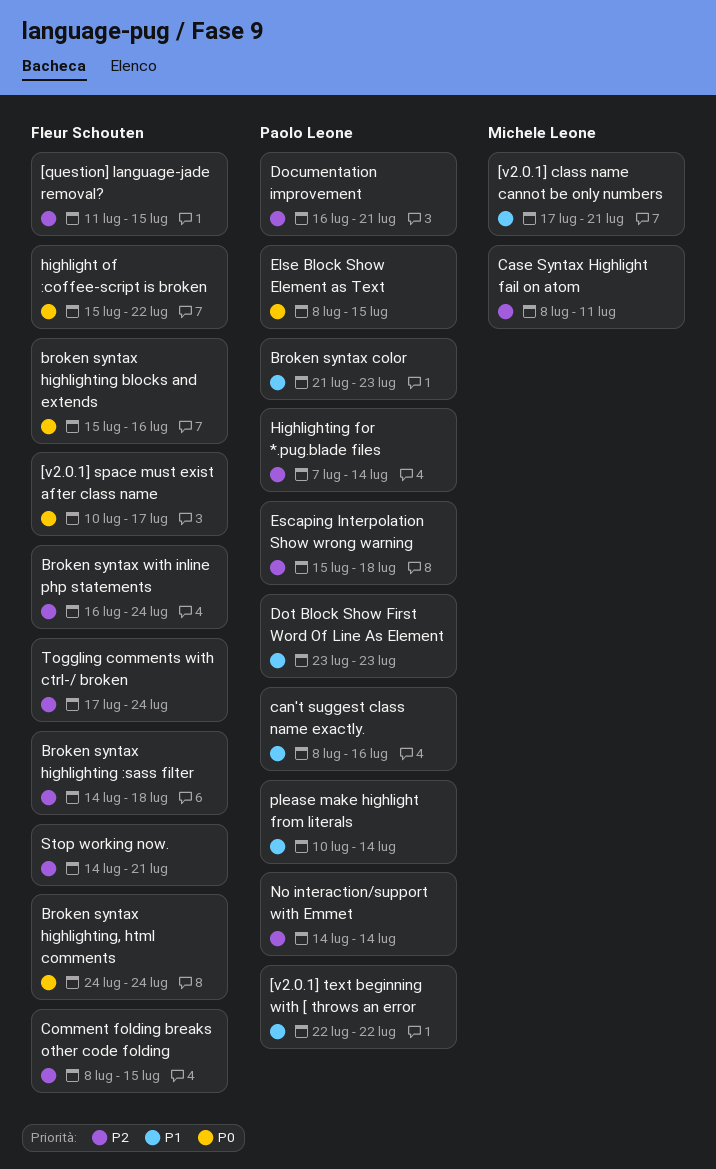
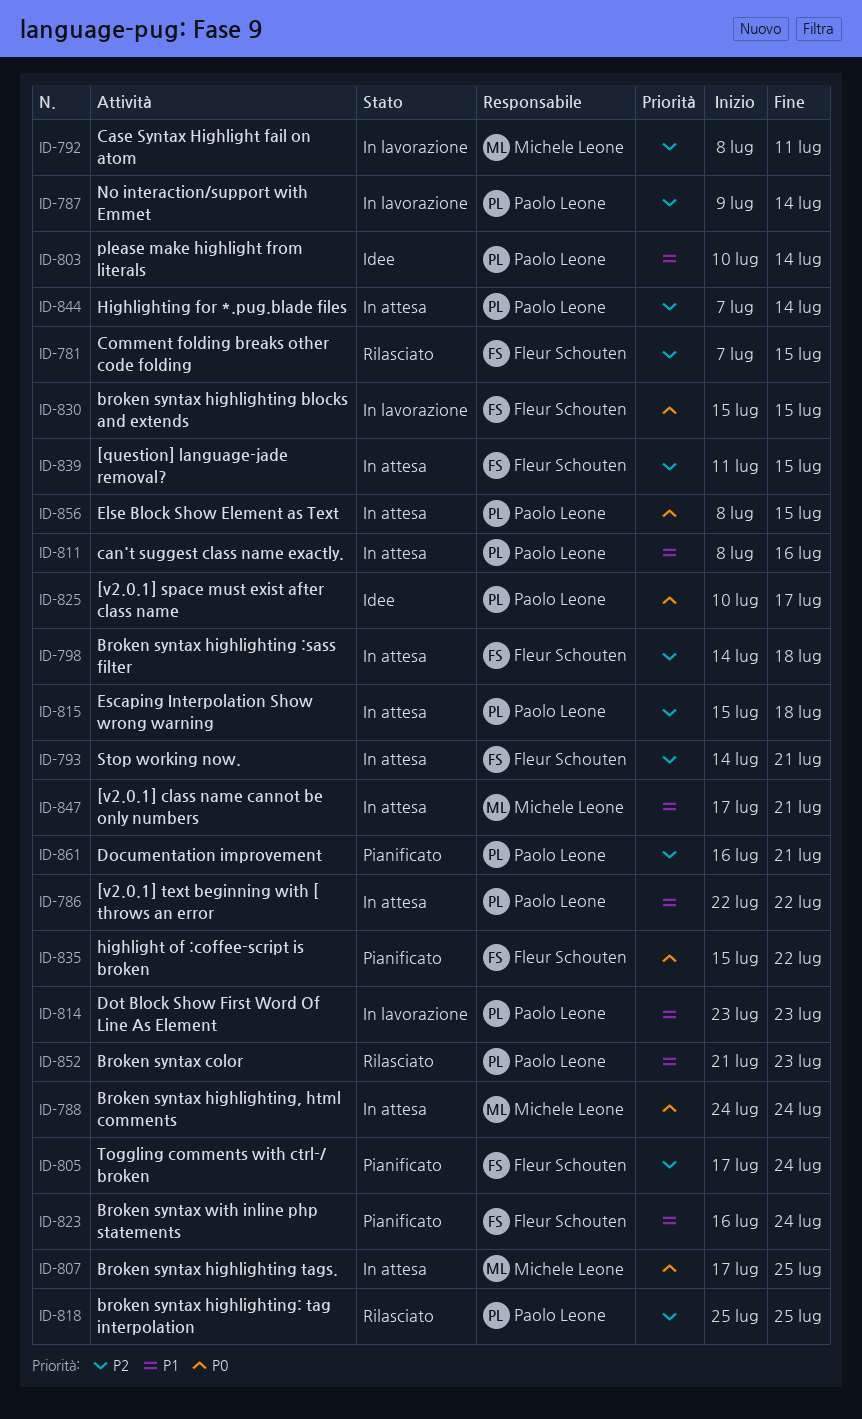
[v2.0.1] space must exist after class name, owner: Fleur Schouten -> Paolo Leone
broken syntax highlighting blocks and extends, due: Jul 16 -> Jul 15
Broken syntax highlighting tags.: none -> present
Broken syntax highlighting, html comments, owner: Fleur Schouten -> Michele Leone
broken syntax highlighting: tag interpolation: none -> present
Broken syntax with inline php statements, priority: P2 -> P1
Comment folding breaks other code folding, start: Jul 8 -> Jul 7
No interaction/support with Emmet, start: Jul 14 -> Jul 9

